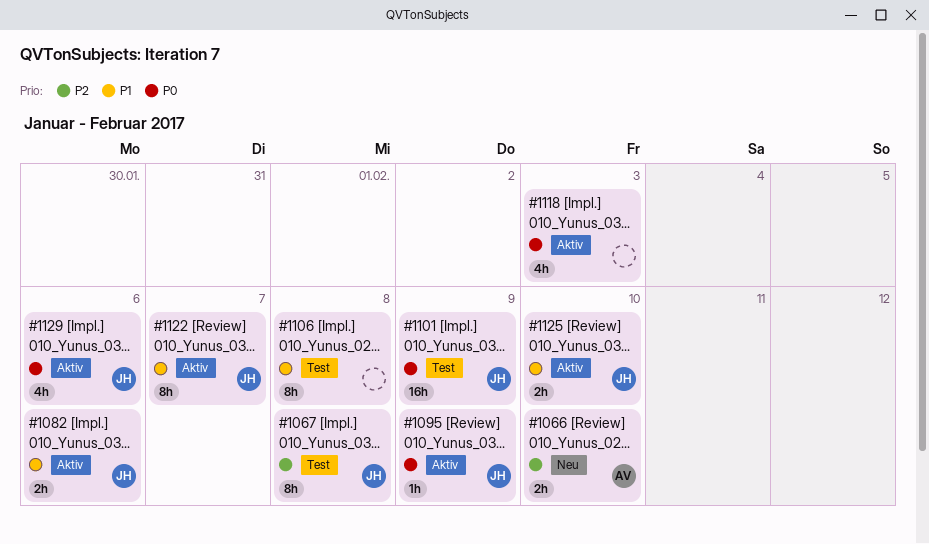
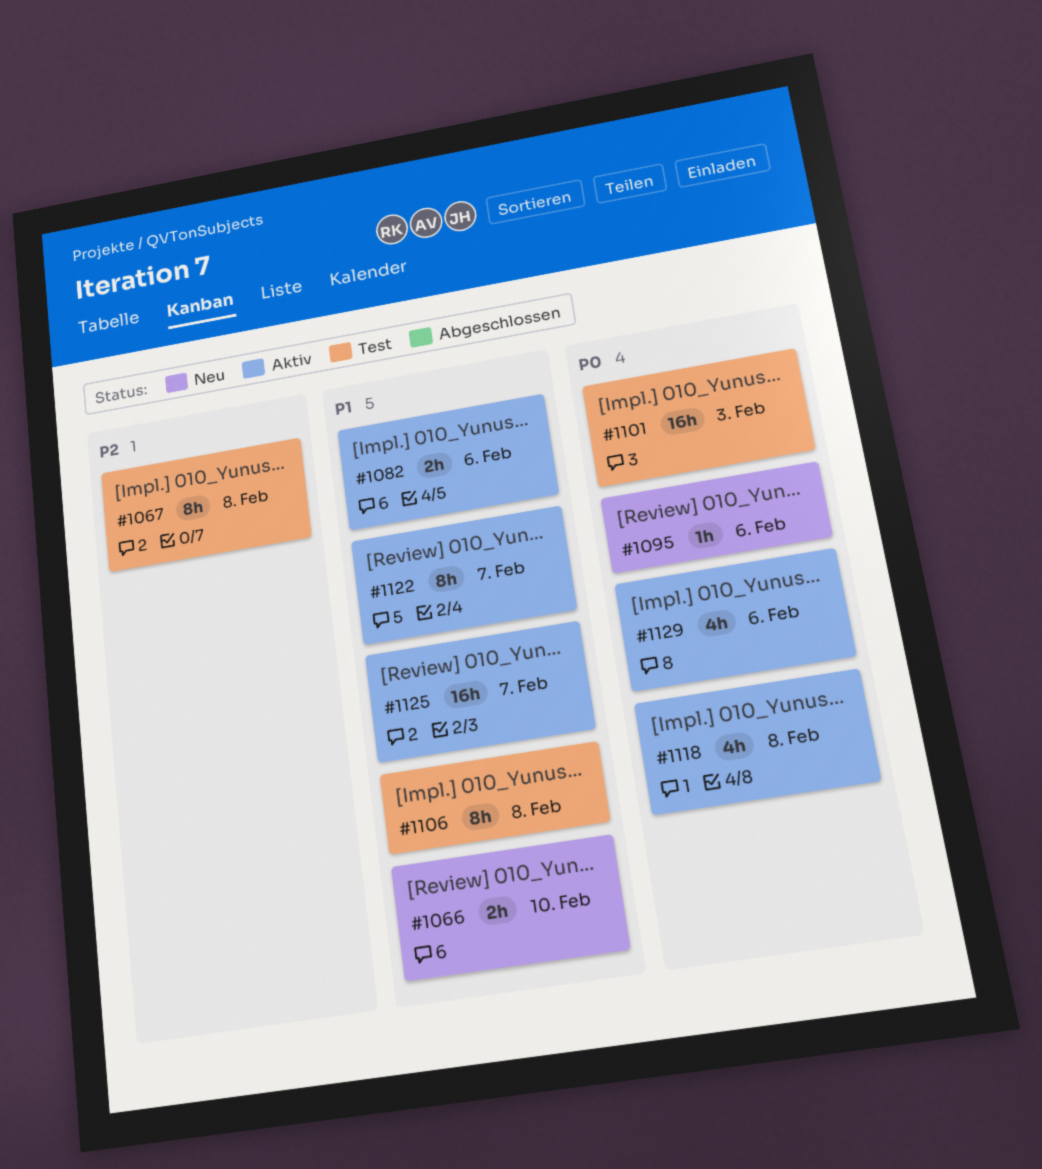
#1066, priority: P2 -> P1
#1095, status: Aktiv -> Neu
#1095, due: Feb 9 -> Feb 6
#1101, due: Feb 9 -> Feb 3
#1118, due: Feb 3 -> Feb 8
#1125, estimate: 2h -> 16h
#1125, due: Feb 10 -> Feb 7

